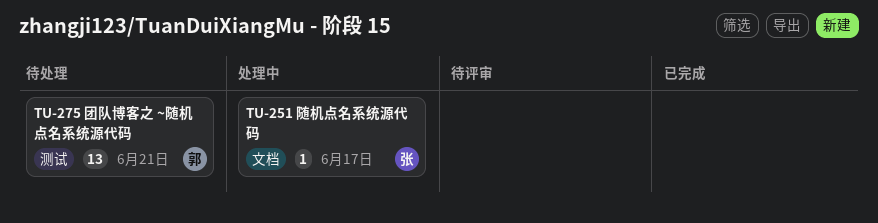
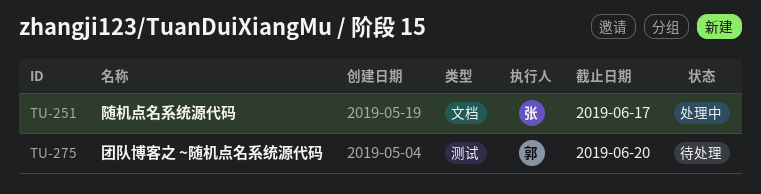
TU-275, due: Jun 21 -> Jun 20

